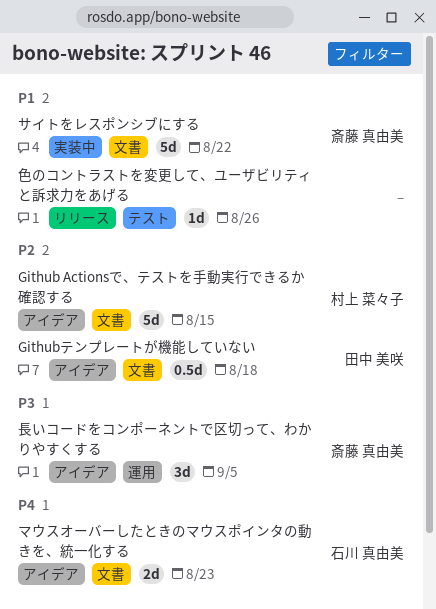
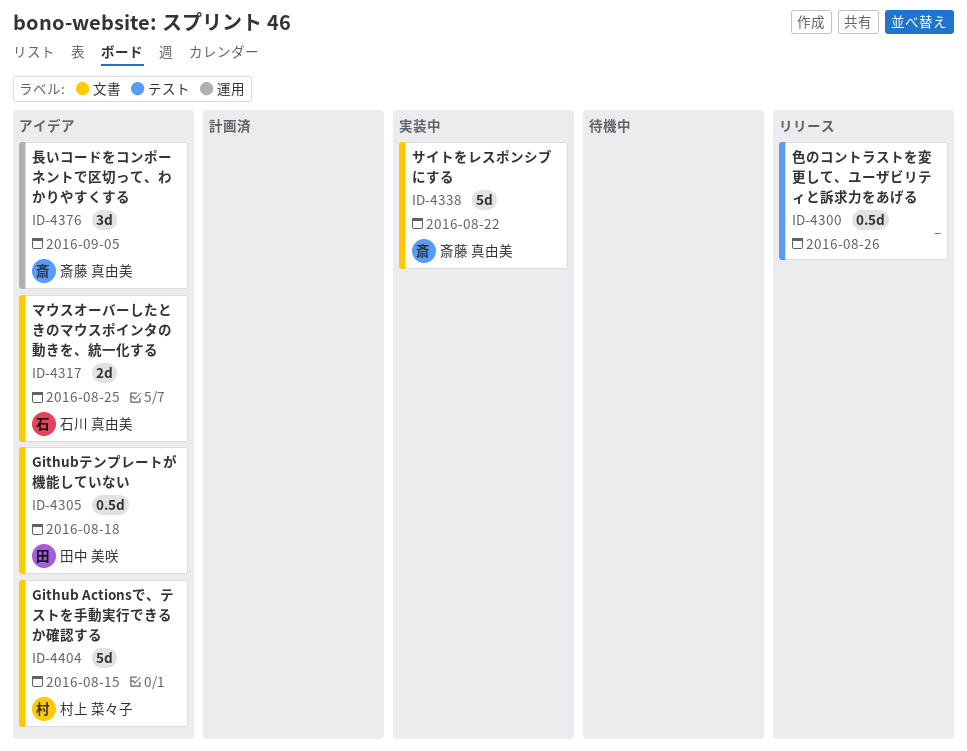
マウスオーバーしたときのマウスポインタの動きを、統一化する, due: Aug 23 -> Aug 25
色のコントラストを変更して、ユーザビリティと訴求力をあげる, estimate: 1d -> 0.5d

